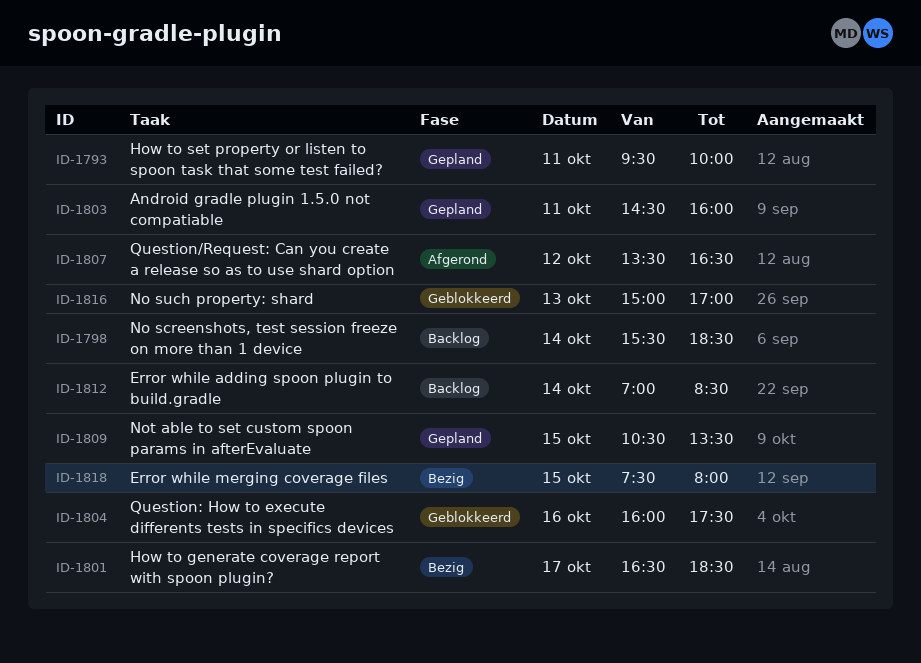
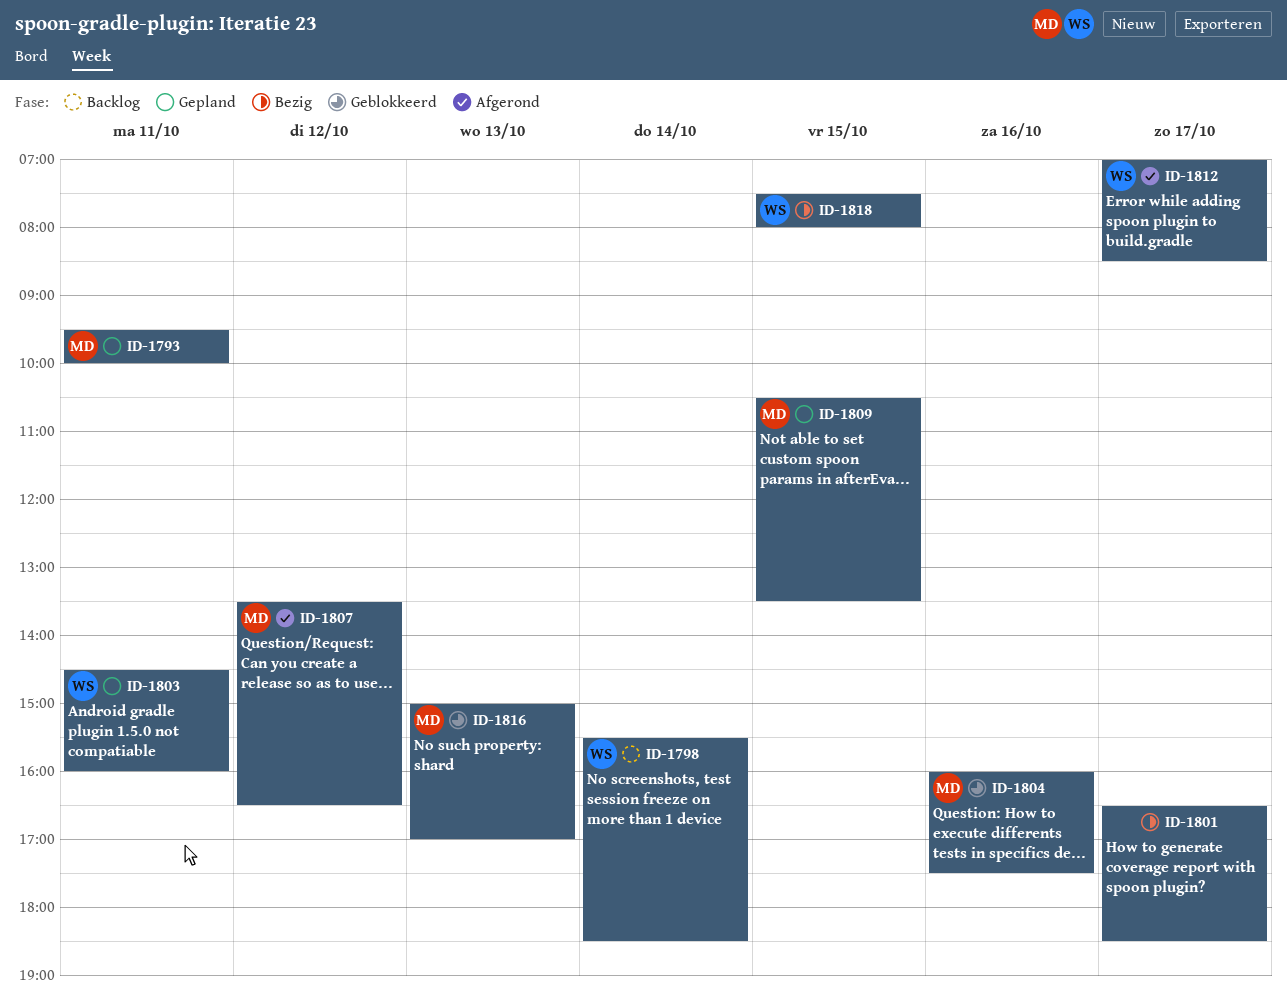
ID-1812, status: Backlog -> Afgerond
ID-1812, day: Oct 14 -> Oct 17

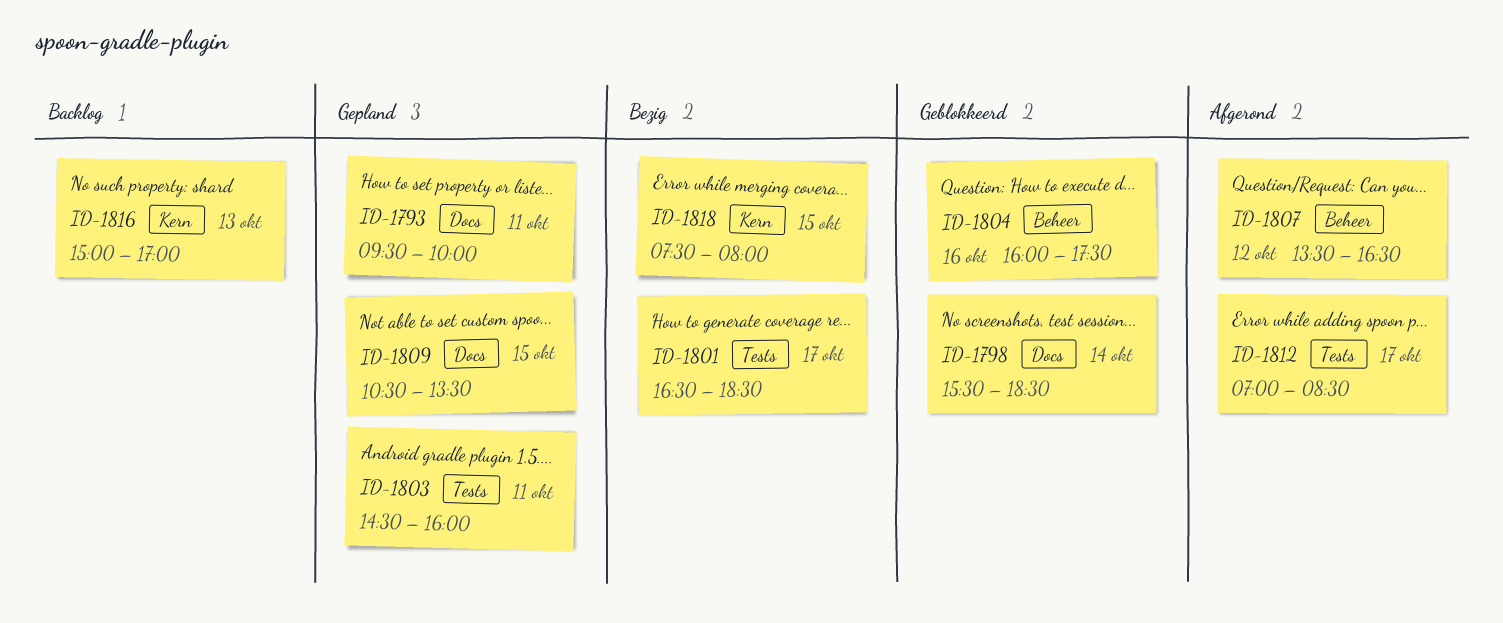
ID-1798, status: Backlog -> Geblokkeerd
ID-1816, status: Geblokkeerd -> Backlog

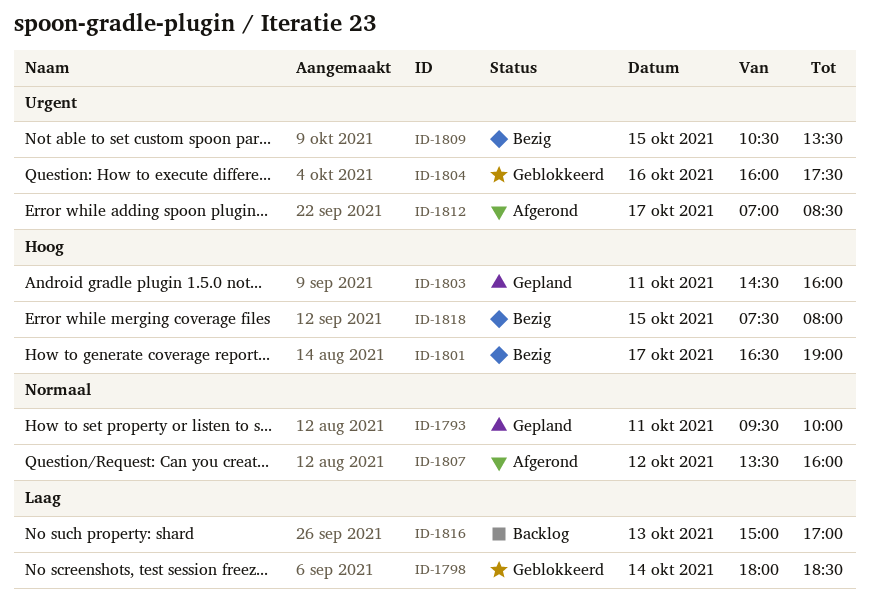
ID-1798, begins: 15:30 -> 18:00
ID-1801, ends: 18:30 -> 19:00
ID-1807, ends: 16:30 -> 16:00
ID-1809, status: Gepland -> Bezig

